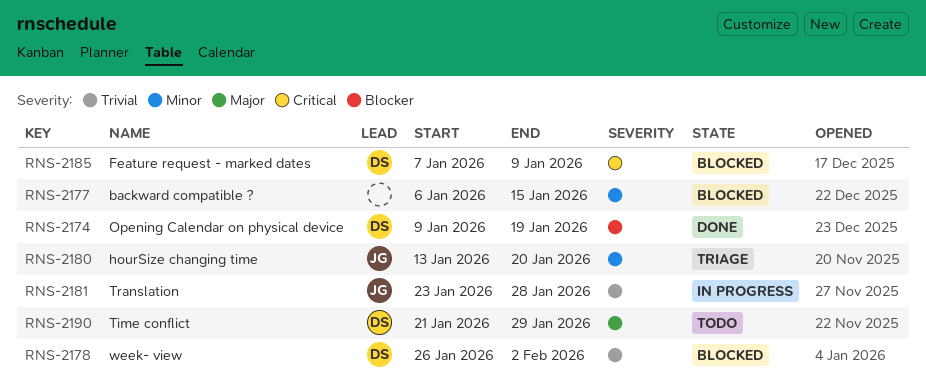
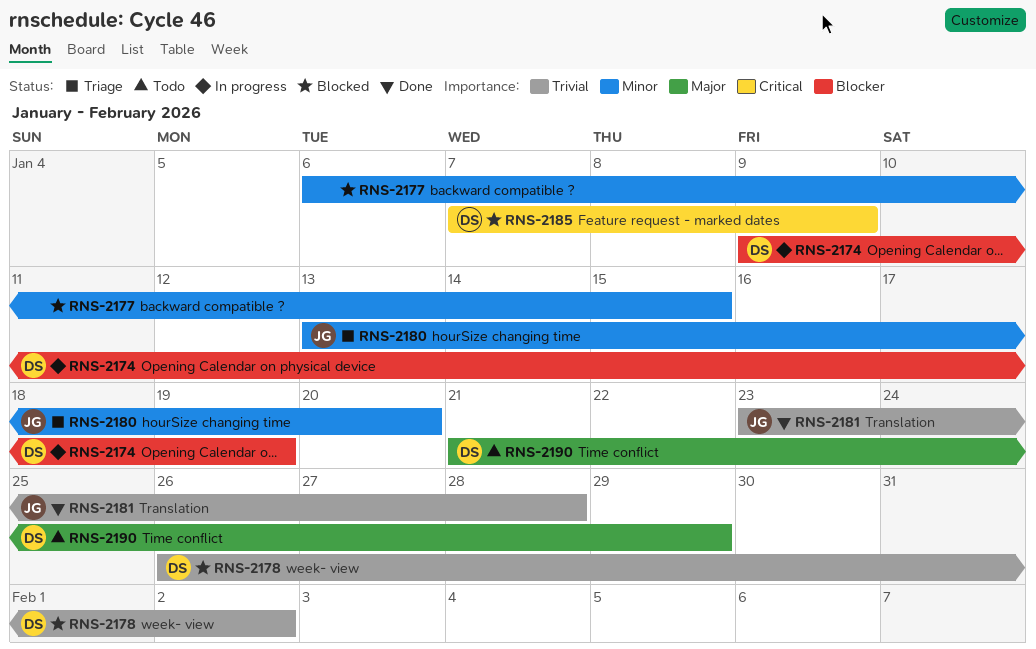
RNS-2174, status: Done -> In progress
RNS-2181, status: In progress -> Done

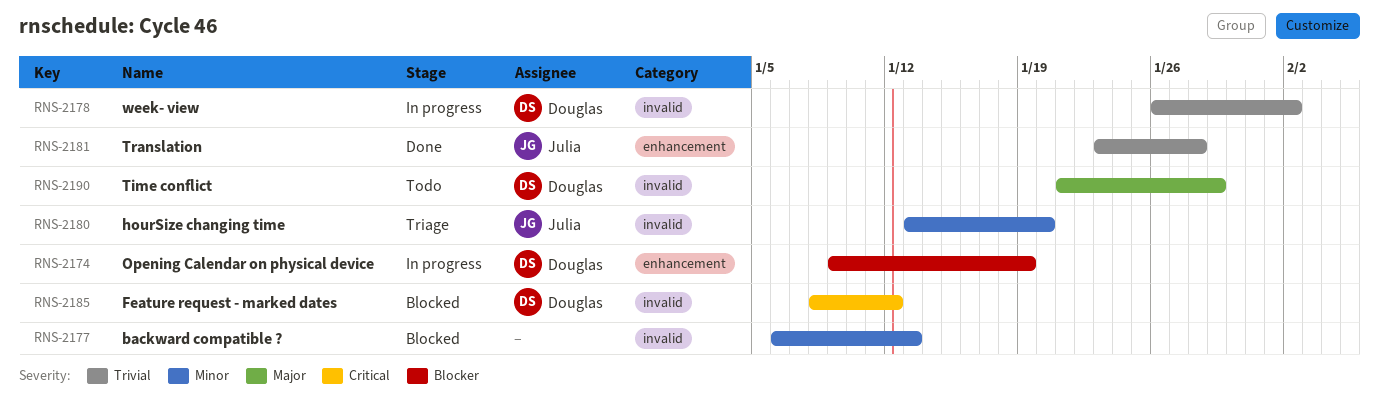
RNS-2177, due: Jan 15 -> Jan 13
RNS-2178, status: Blocked -> In progress
RNS-2185, start: Jan 7 -> Jan 8
RNS-2185, due: Jan 9 -> Jan 12

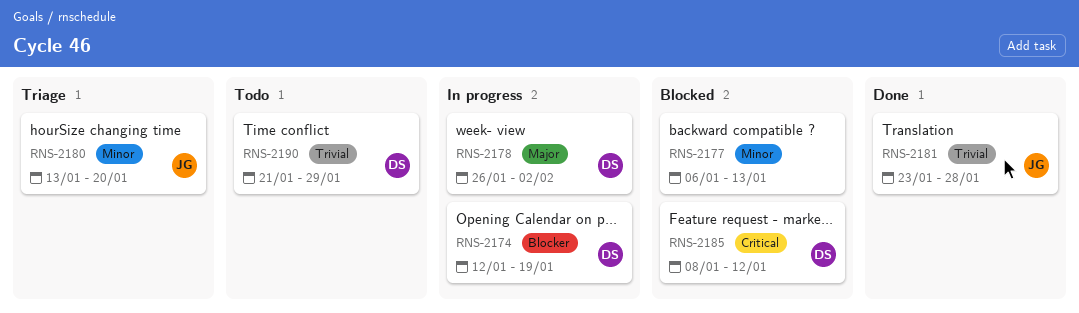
RNS-2174, start: Jan 9 -> Jan 12
RNS-2178, priority: Trivial -> Major
RNS-2190, priority: Major -> Trivial

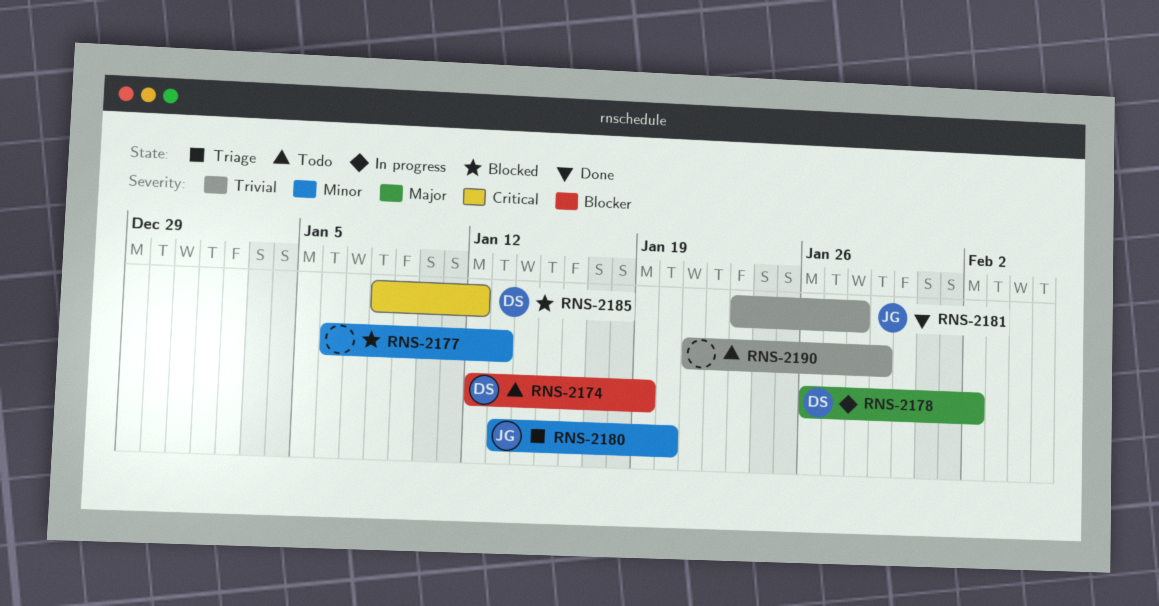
RNS-2174, status: In progress -> Todo
RNS-2190, owner: DS -> none

